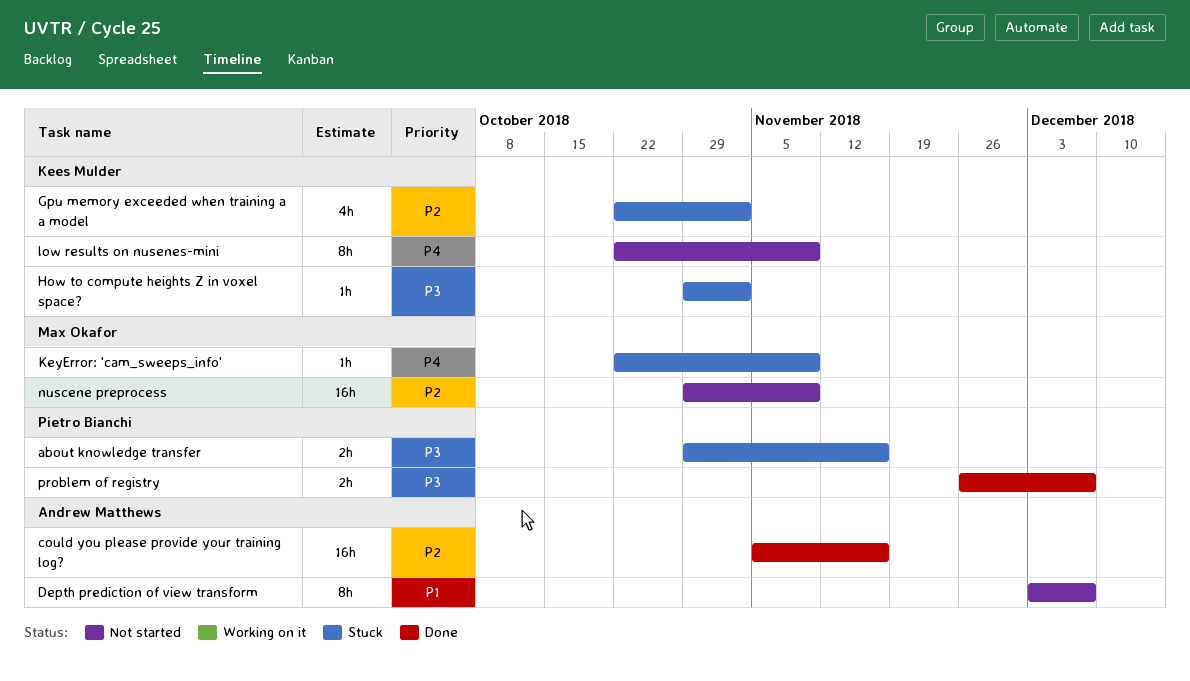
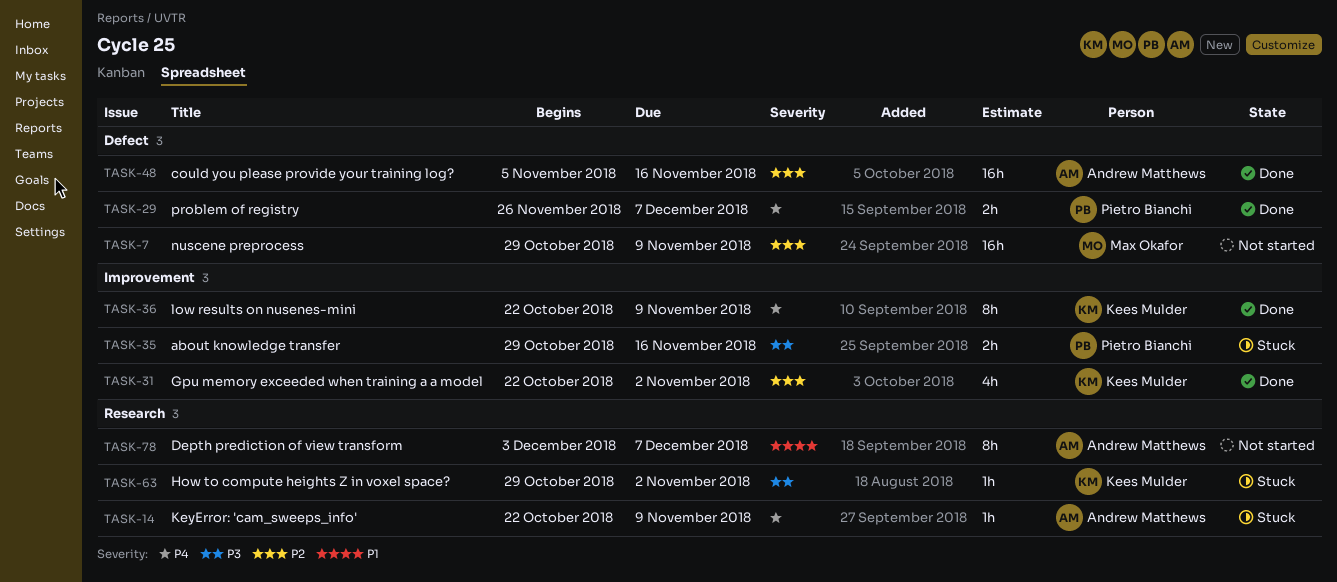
Gpu memory exceeded when training a a model, status: Stuck -> Done
KeyError: 'cam_sweeps_info', owner: Max Okafor -> Andrew Matthews
low results on nusenes-mini, status: Not started -> Done
problem of registry, priority: P3 -> P4

